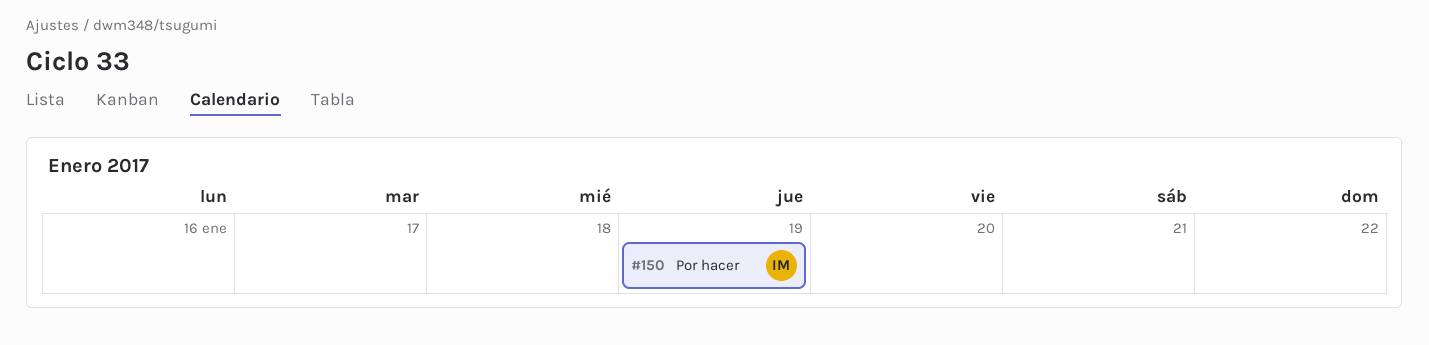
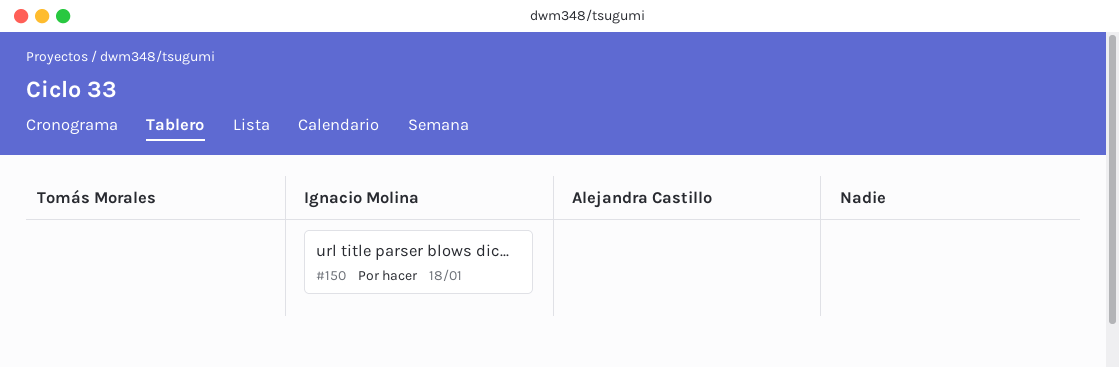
#150, due: Jan 19 -> Jan 18

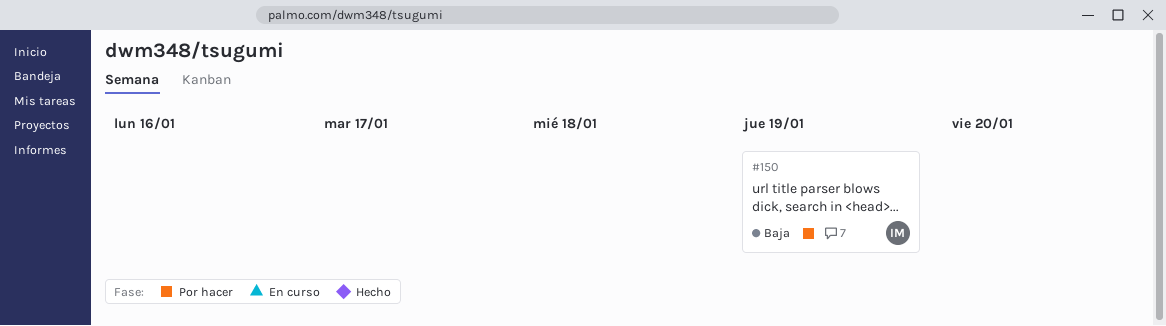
#150, due: Jan 18 -> Jan 19

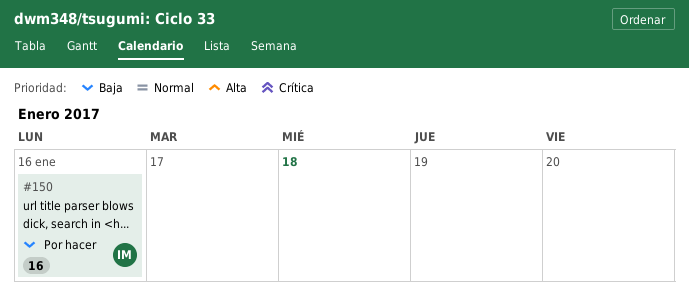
#150, due: Jan 19 -> Jan 16

